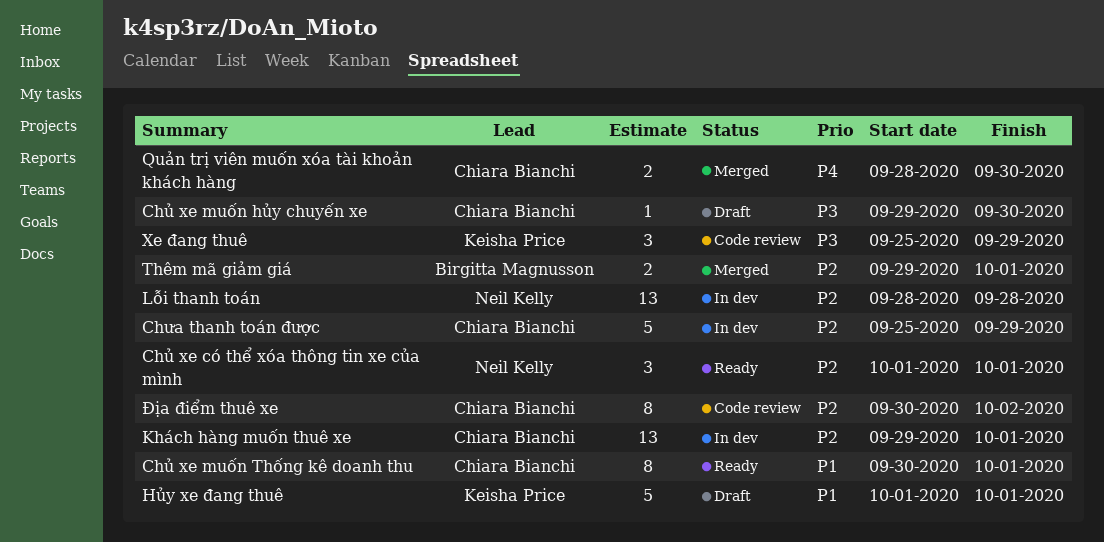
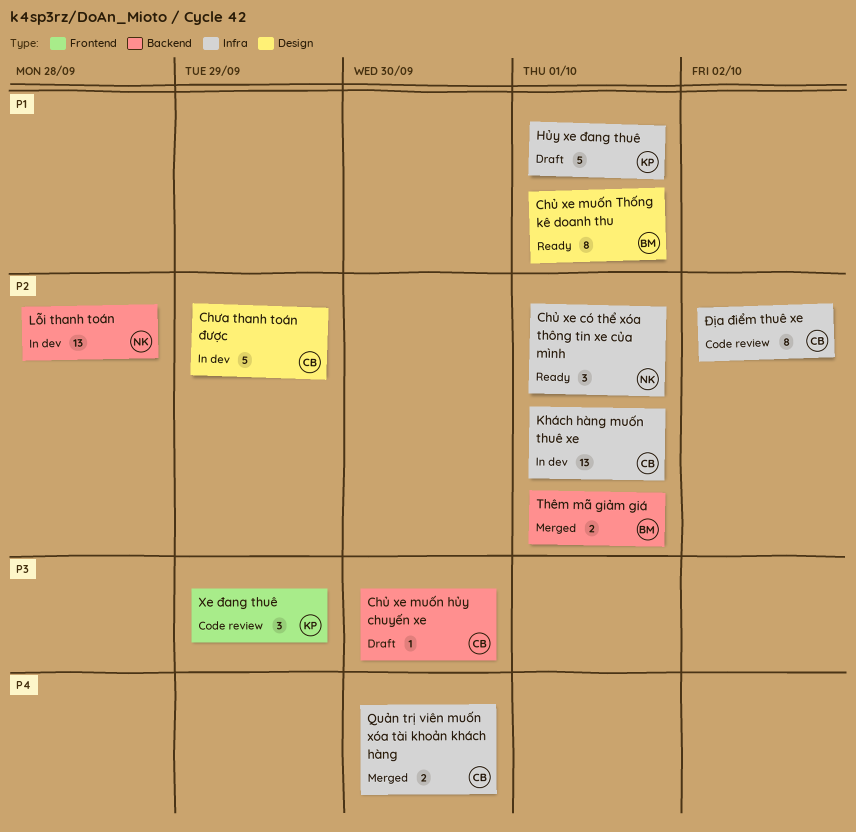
Chủ xe muốn Thống kê doanh thu, owner: Chiara Bianchi -> Birgitta Magnusson

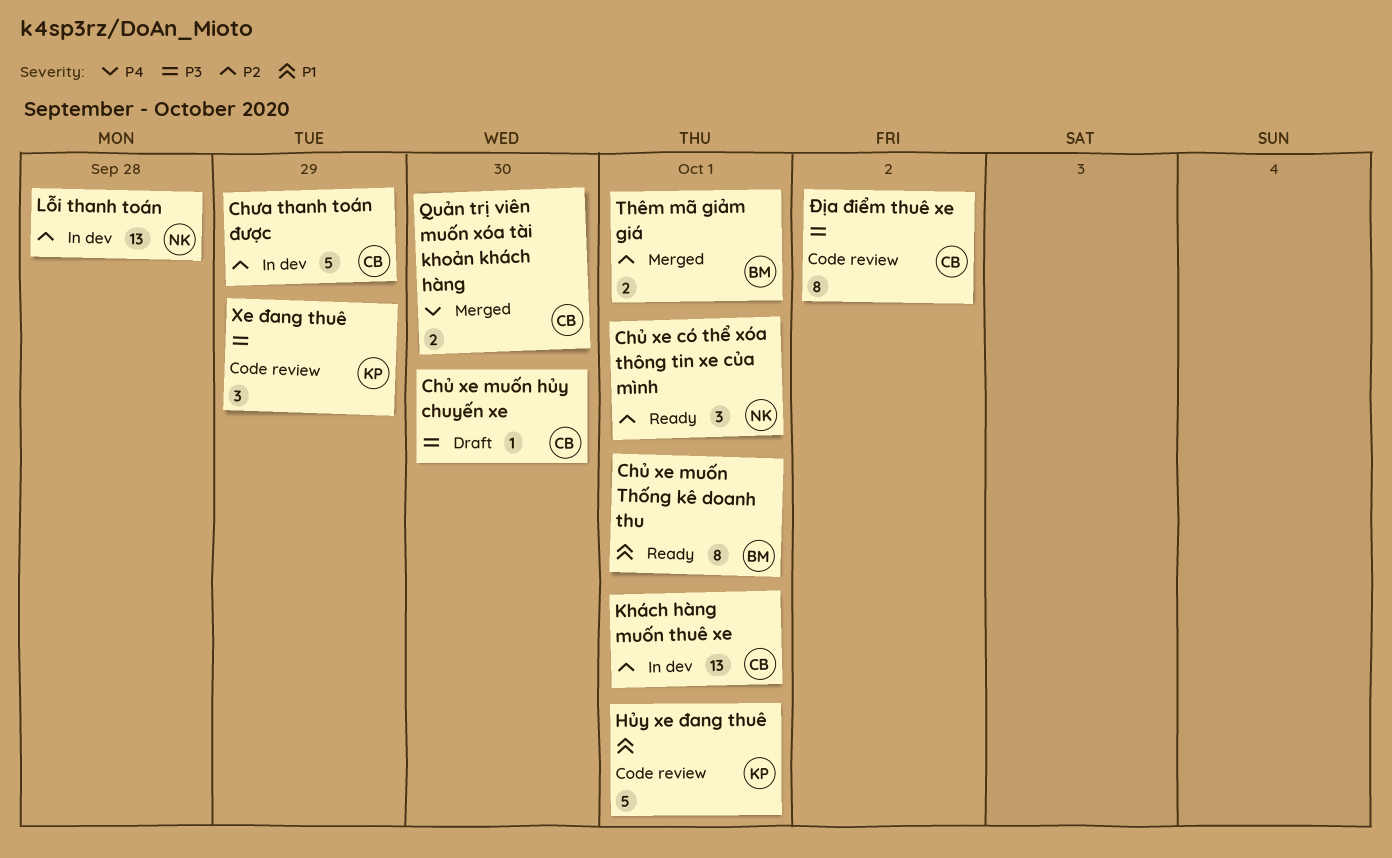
Hủy xe đang thuê, status: Draft -> Code review
Địa điểm thuê xe, priority: P2 -> P3

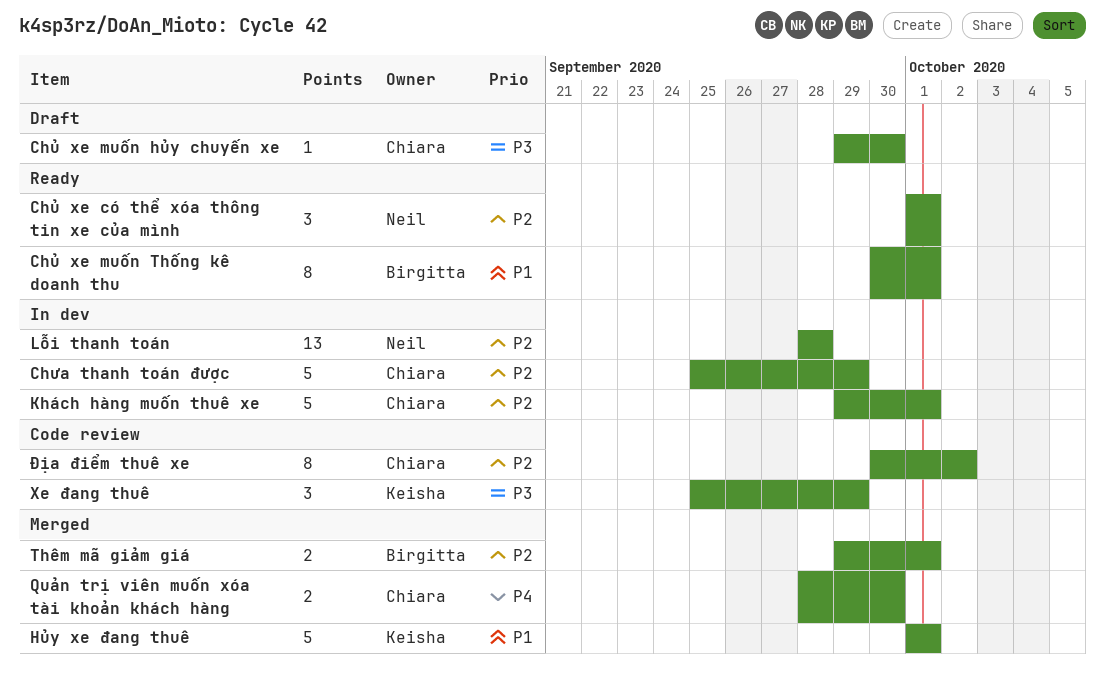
Hủy xe đang thuê, status: Code review -> Merged
Khách hàng muốn thuê xe, estimate: 13 -> 5
Địa điểm thuê xe, priority: P3 -> P2

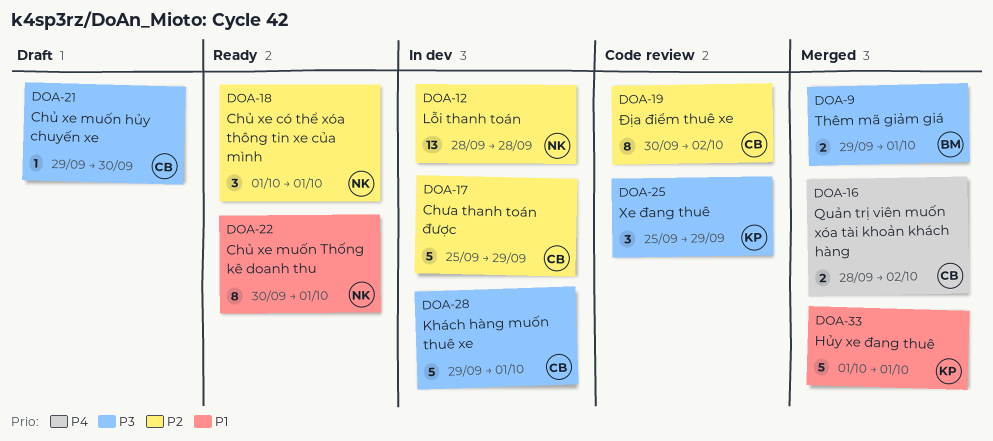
Chủ xe muốn Thống kê doanh thu, owner: Birgitta -> Neil
Khách hàng muốn thuê xe, priority: P2 -> P3
Quản trị viên muốn xóa tài khoản khách hàng, due: Sep 30 -> Oct 2
Thêm mã giảm giá, priority: P2 -> P3

